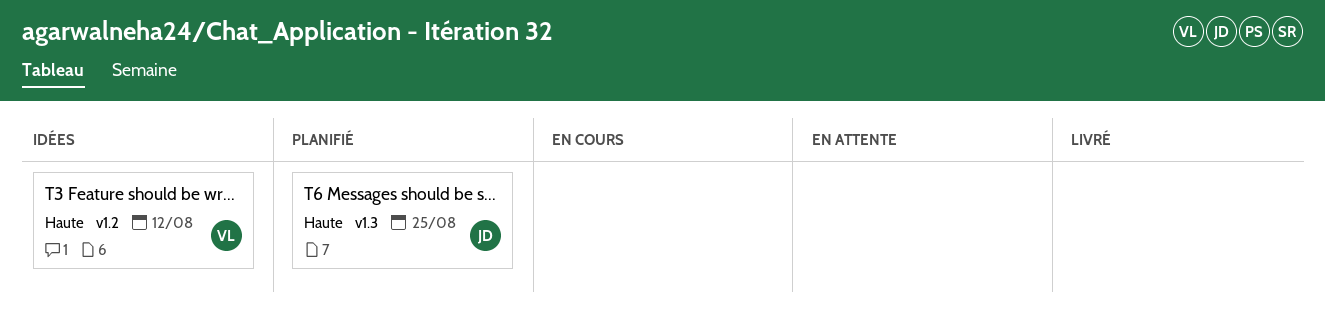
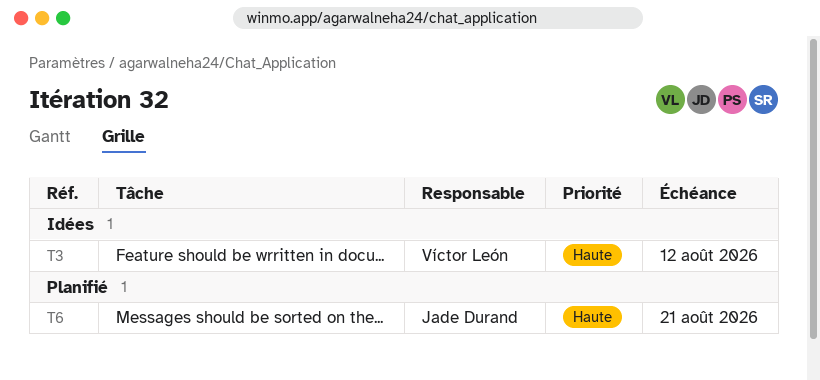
T6, due: Aug 25 -> Aug 21

